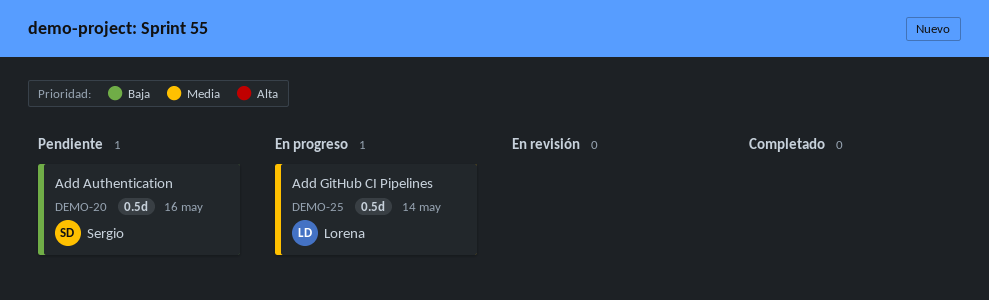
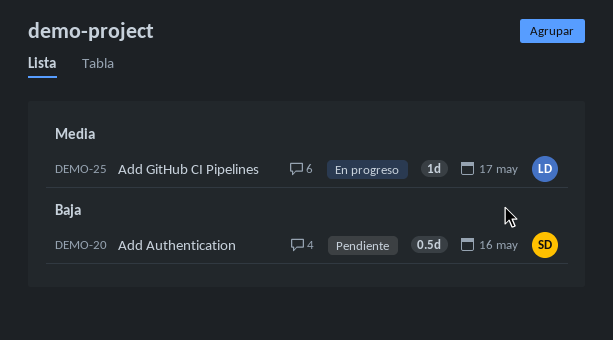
DEMO-25, estimate: 0.5d -> 1d
DEMO-25, due: May 14 -> May 17

